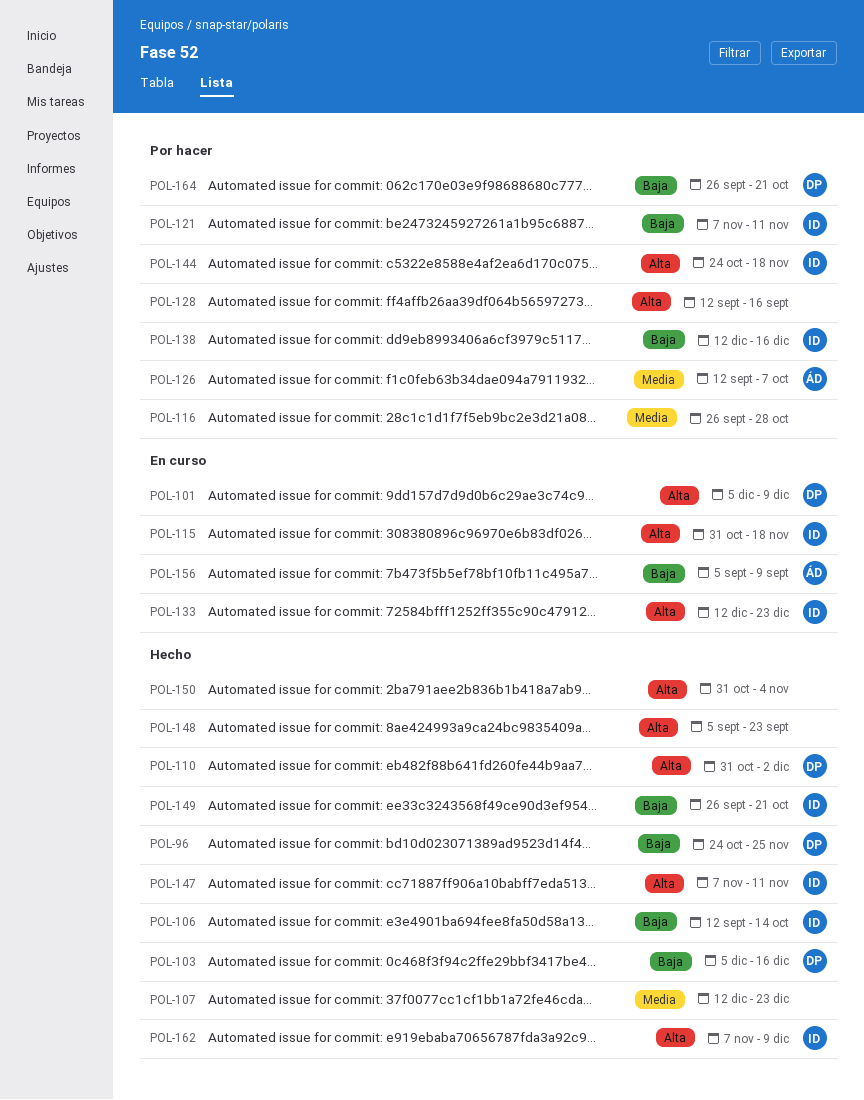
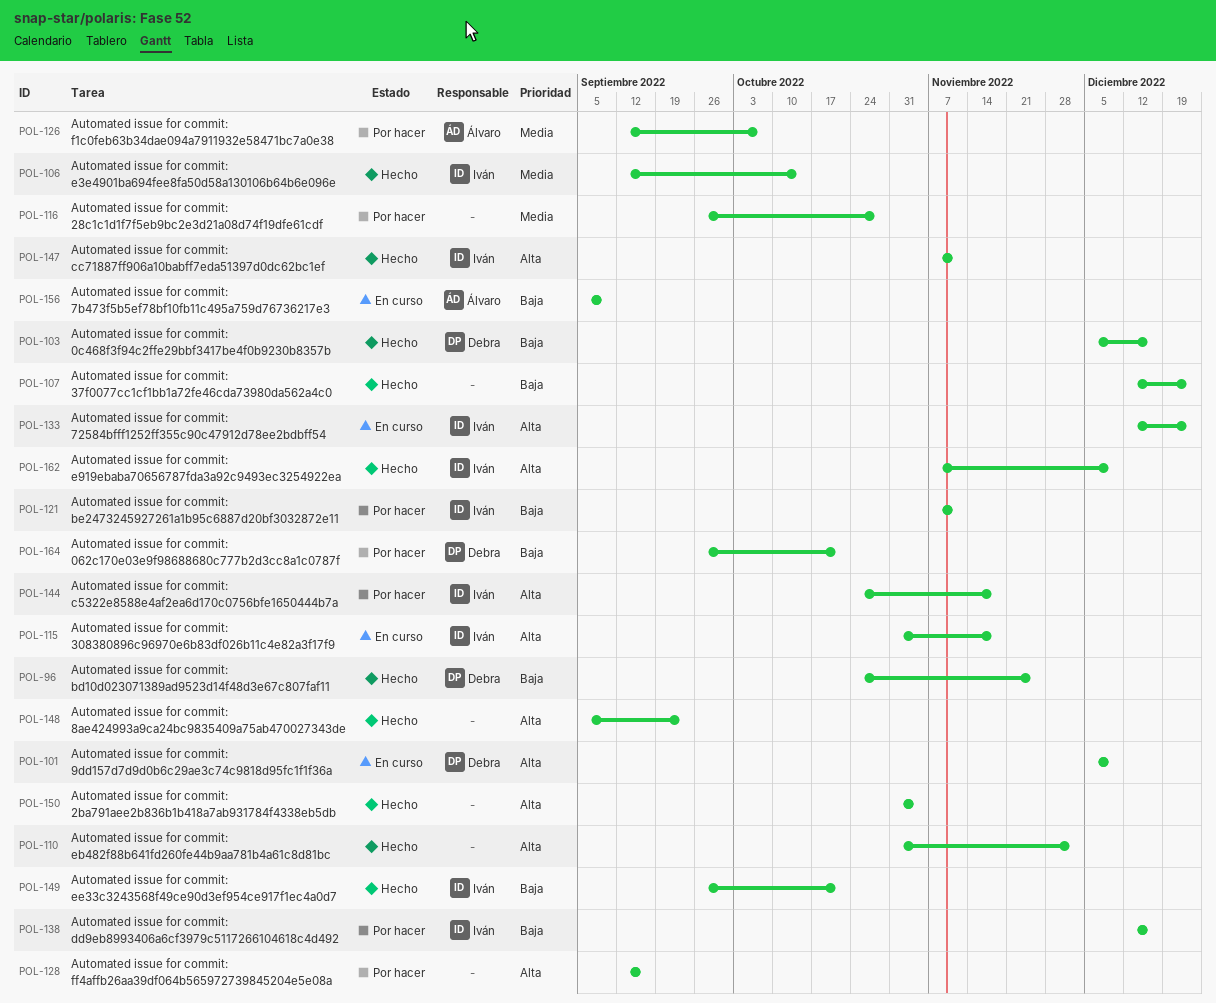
POL-106, priority: Baja -> Media
POL-107, priority: Media -> Baja
POL-110, owner: Debra -> none

